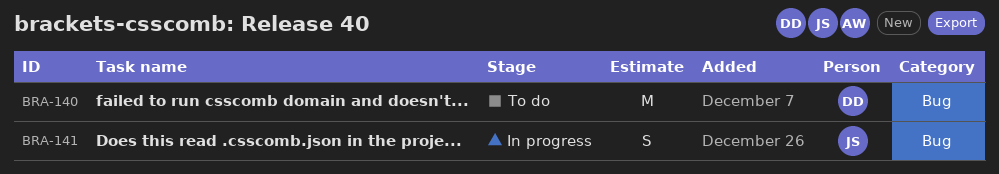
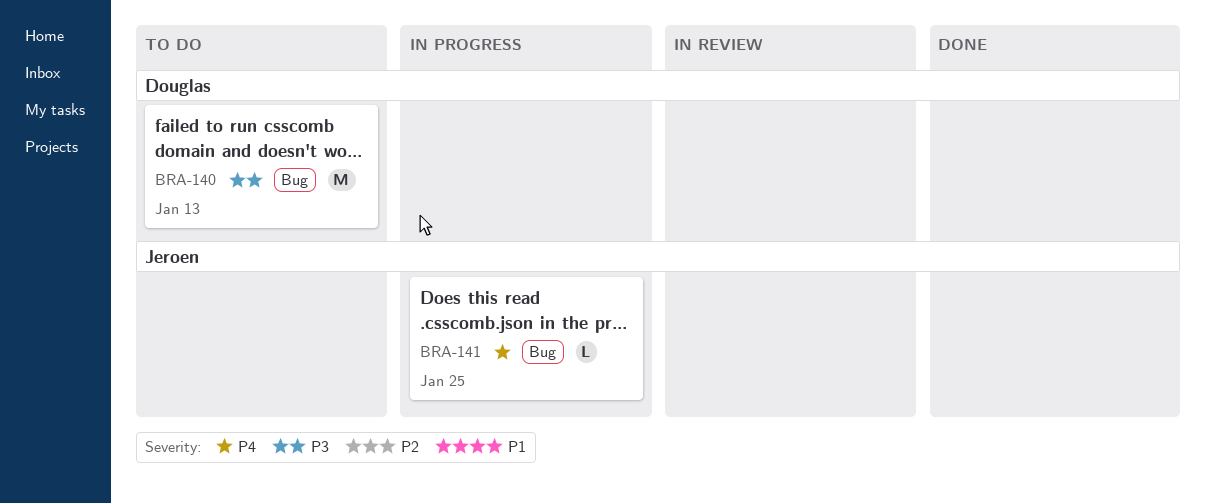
BRA-141, estimate: S -> L

